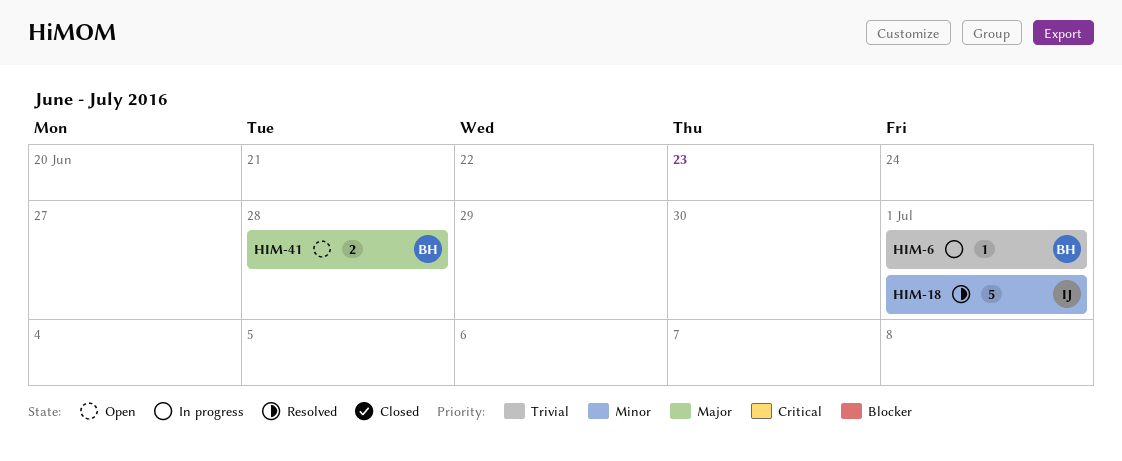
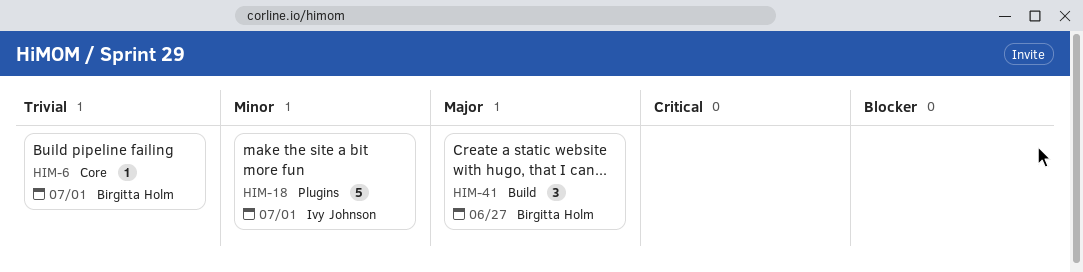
HIM-41, estimate: 2 -> 3
HIM-41, due: Jun 28 -> Jun 27

